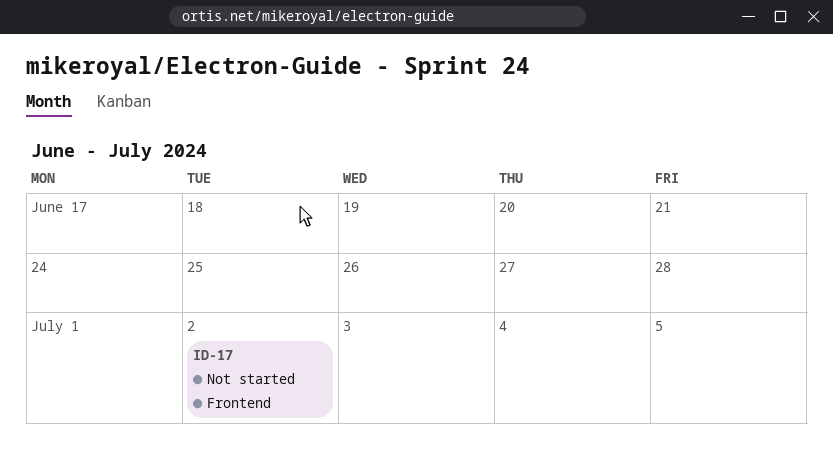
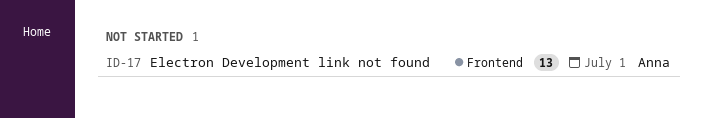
ID-17, due: Jul 2 -> Jul 1

